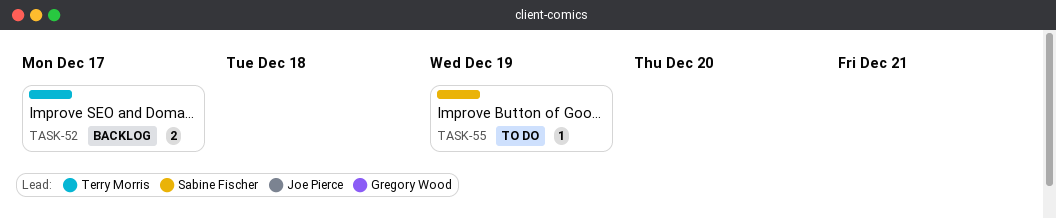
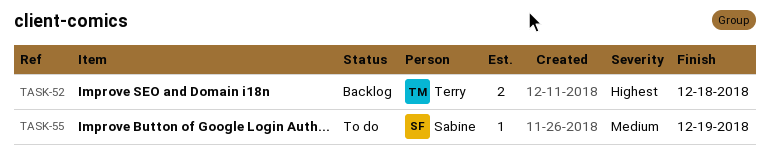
TASK-52, due: Dec 17 -> Dec 18

